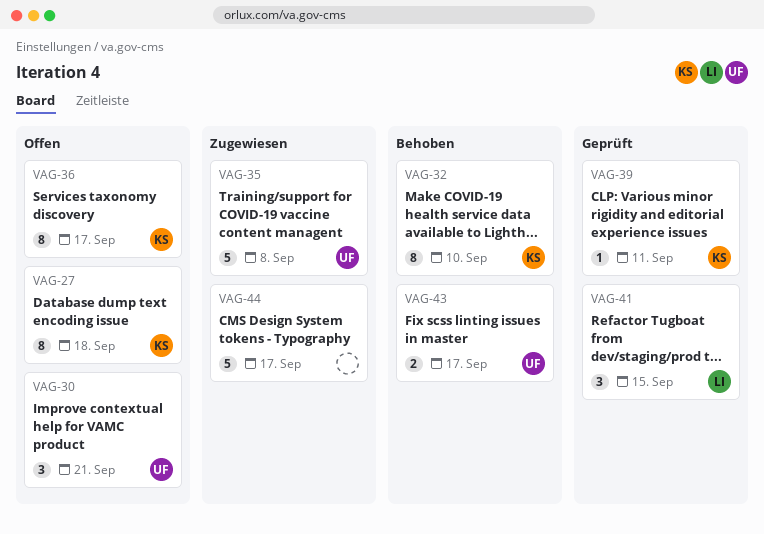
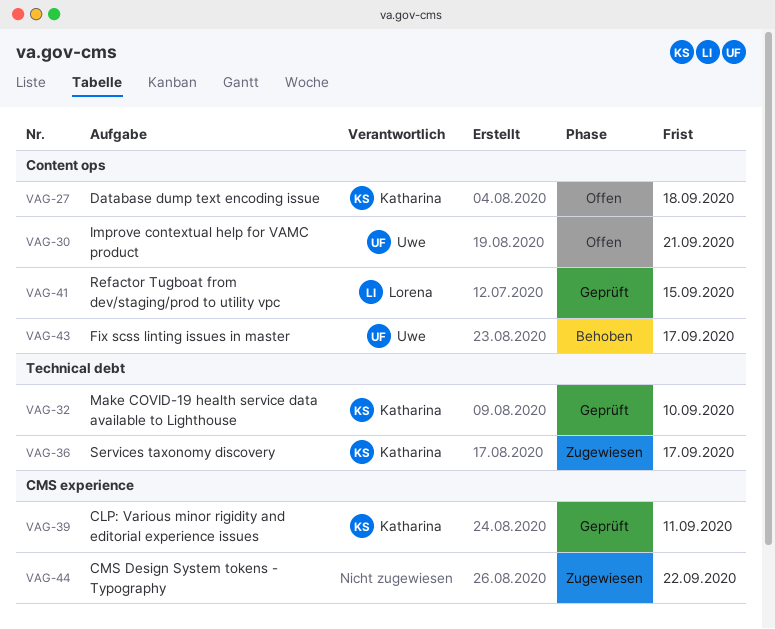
VAG-32, status: Behoben -> Geprüft
VAG-35: present -> none
VAG-36, status: Offen -> Zugewiesen
VAG-44, due: Sep 17 -> Sep 22

